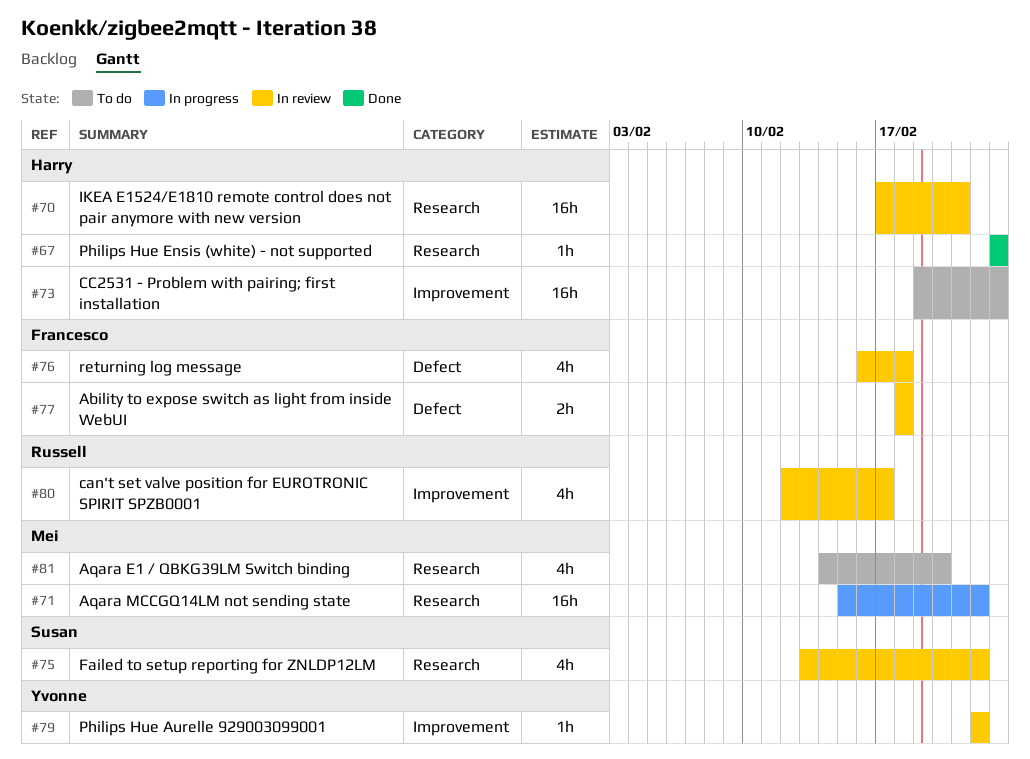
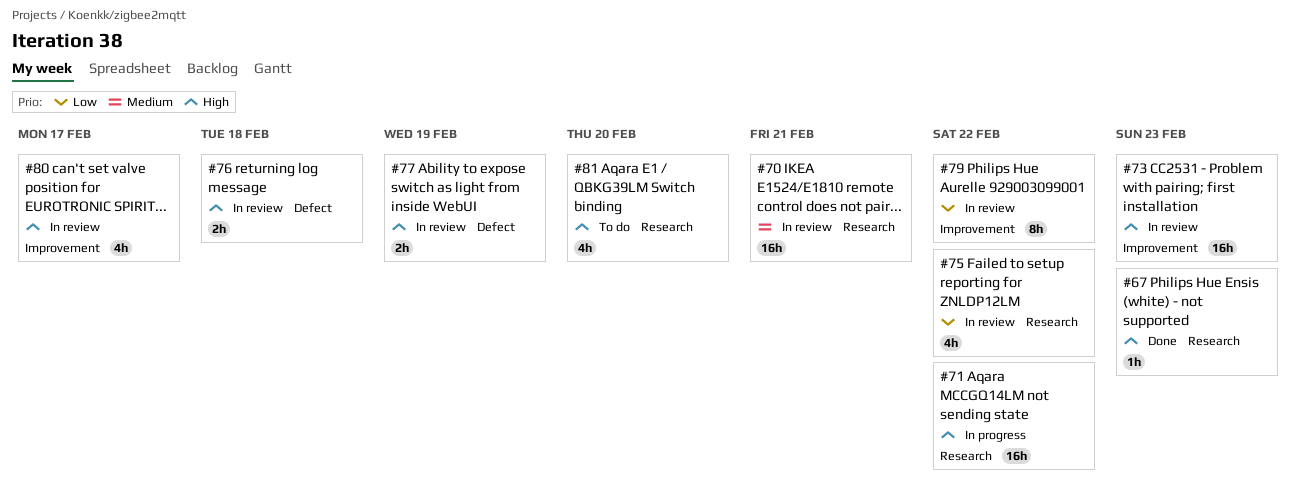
#73, status: To do -> In review
#76, estimate: 4h -> 2h
#77, due: Feb 18 -> Feb 19
#79, estimate: 1h -> 8h

